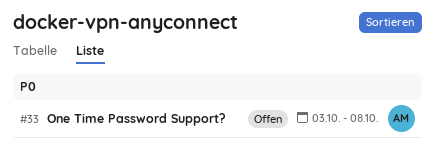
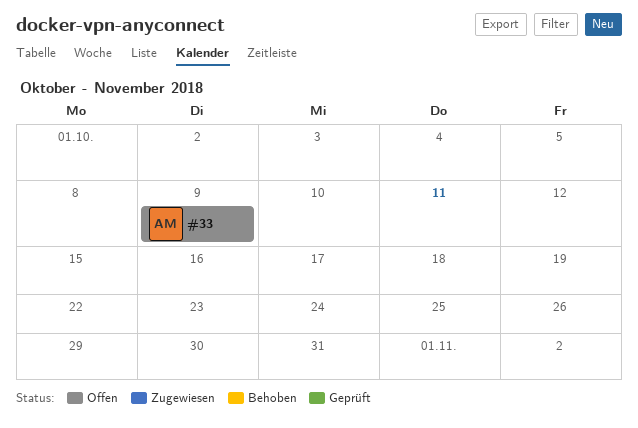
#33, start: Oct 3 -> Oct 9
#33, due: Oct 8 -> Oct 9

